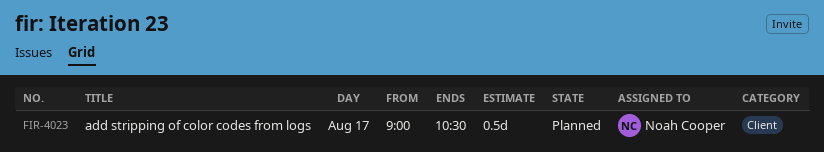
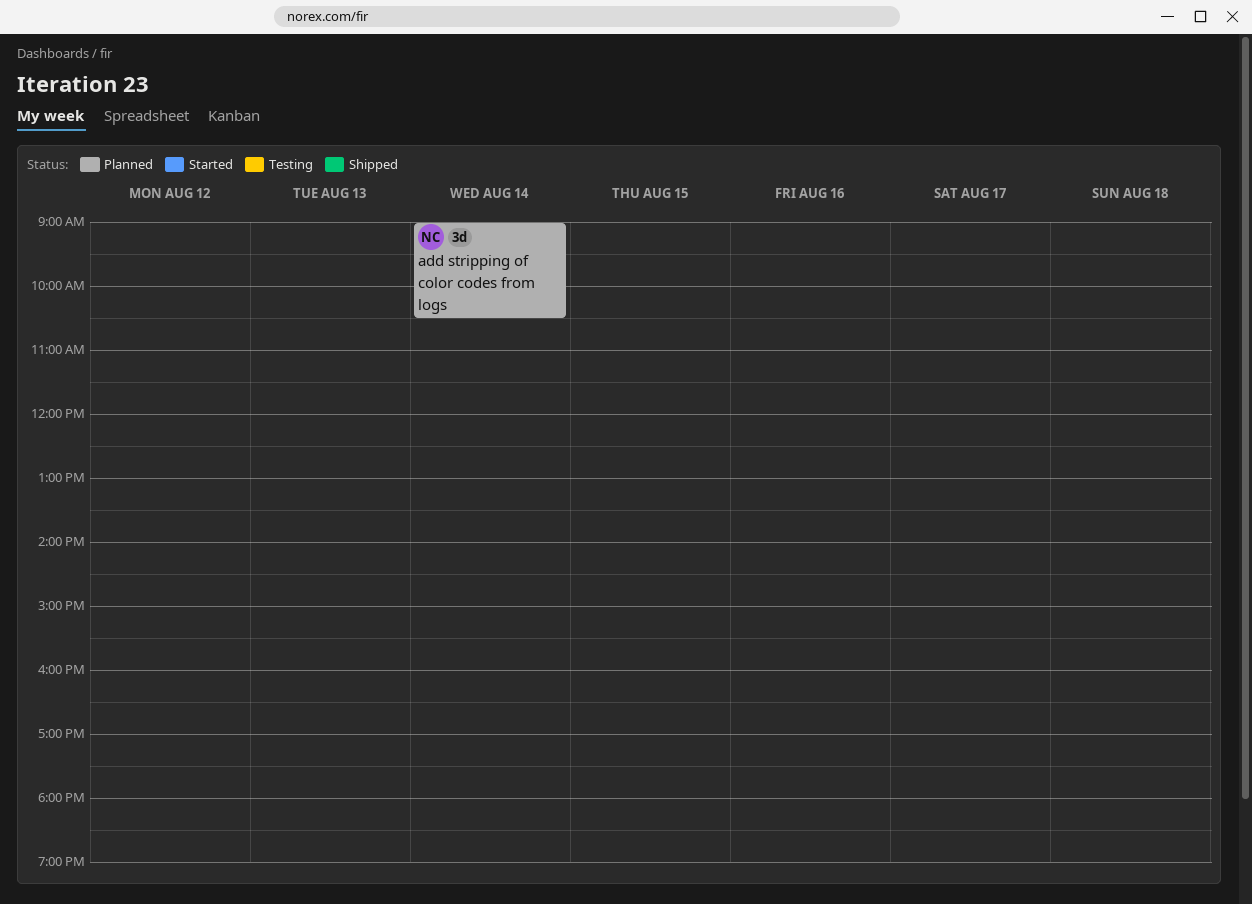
add stripping of color codes from logs, estimate: 0.5d -> 3d
add stripping of color codes from logs, day: Aug 17 -> Aug 14

